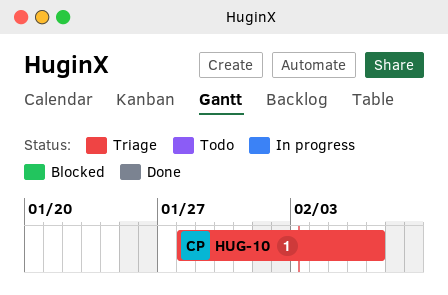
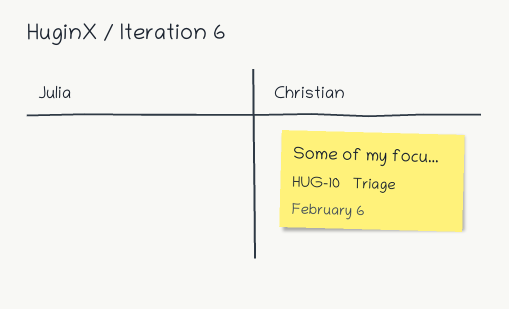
HUG-10, due: Feb 7 -> Feb 6

